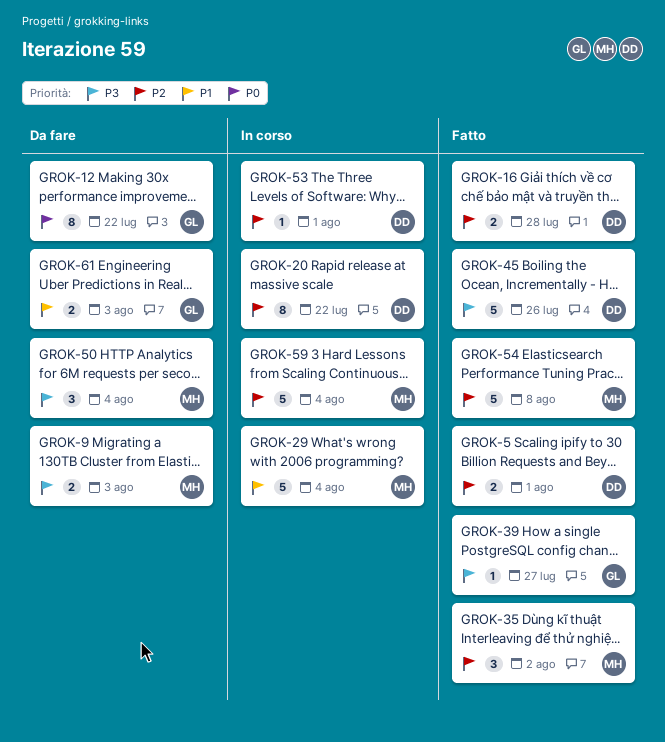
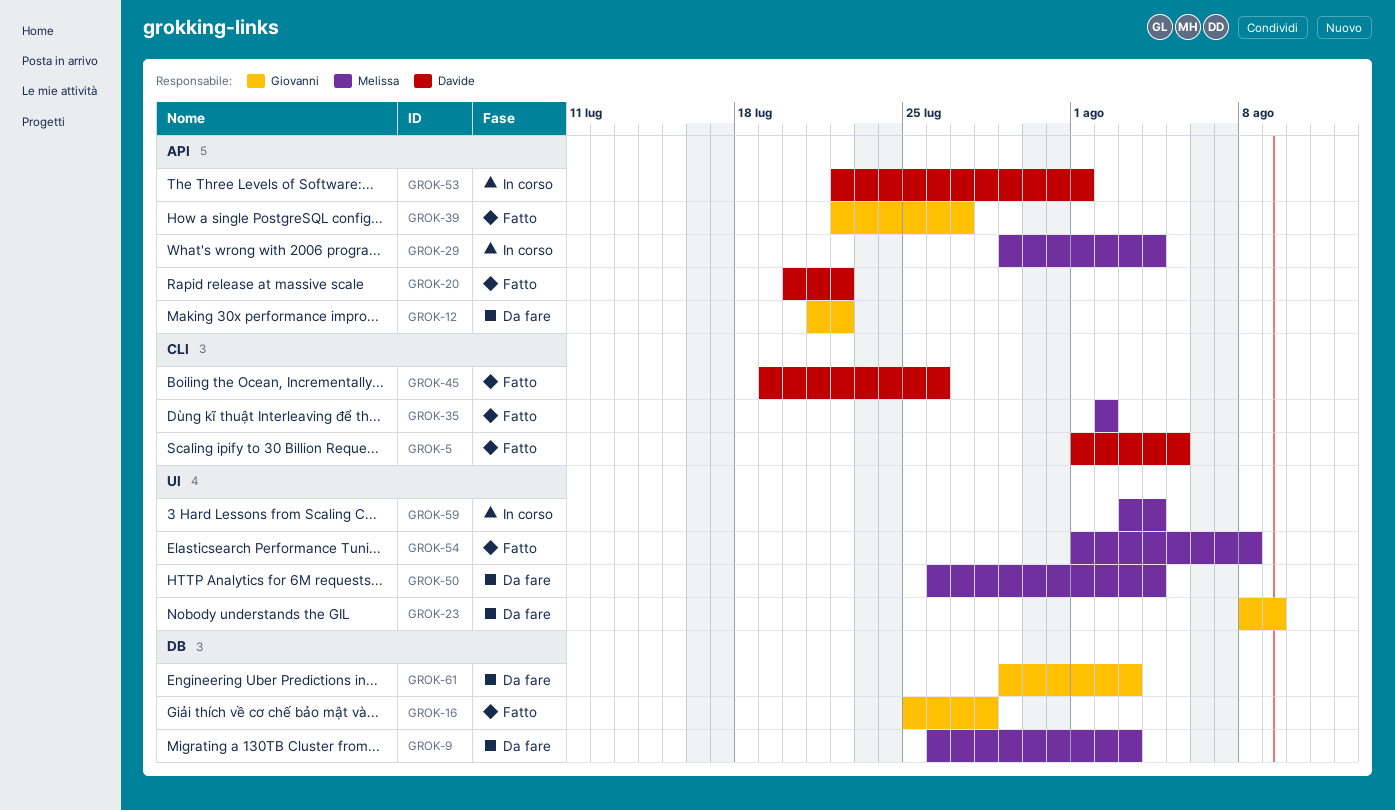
GROK-5, due: Aug 1 -> Aug 5
GROK-16, owner: Davide -> Giovanni
GROK-20, status: In corso -> Fatto
GROK-23: none -> present

